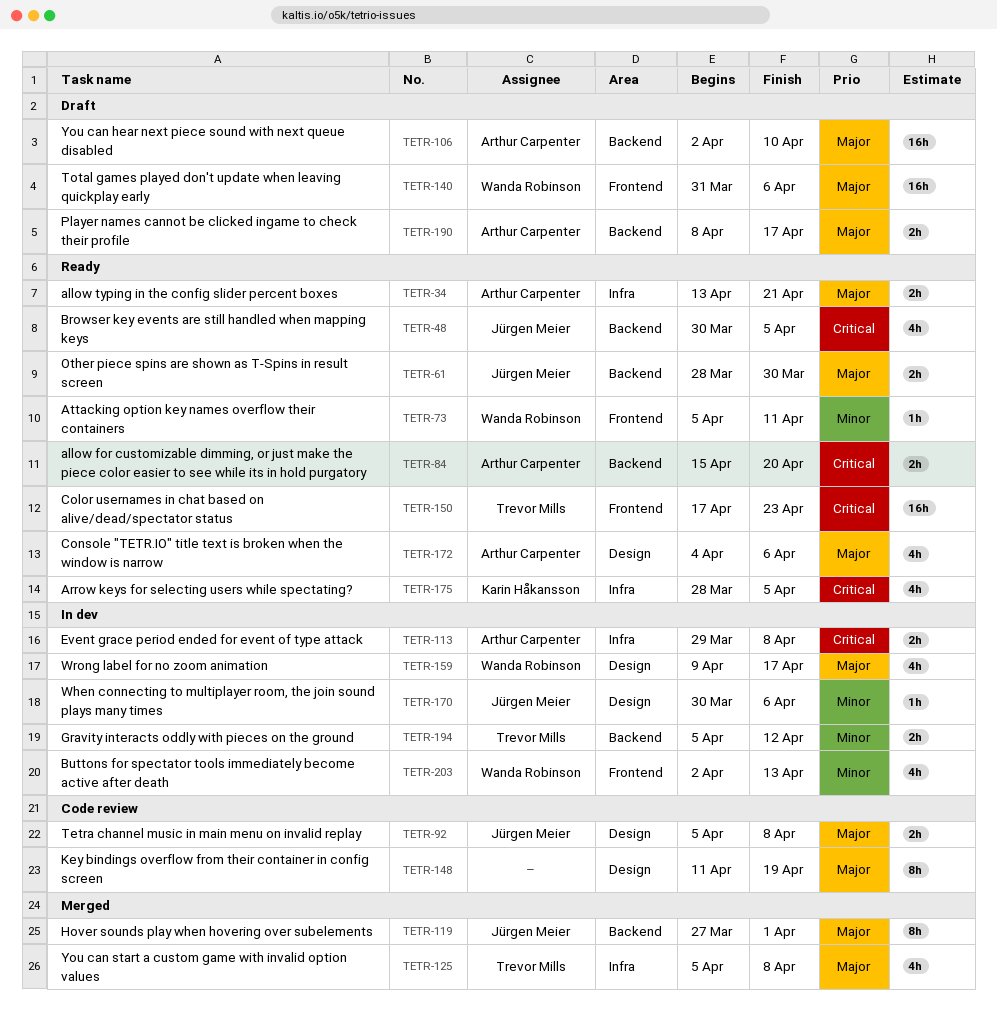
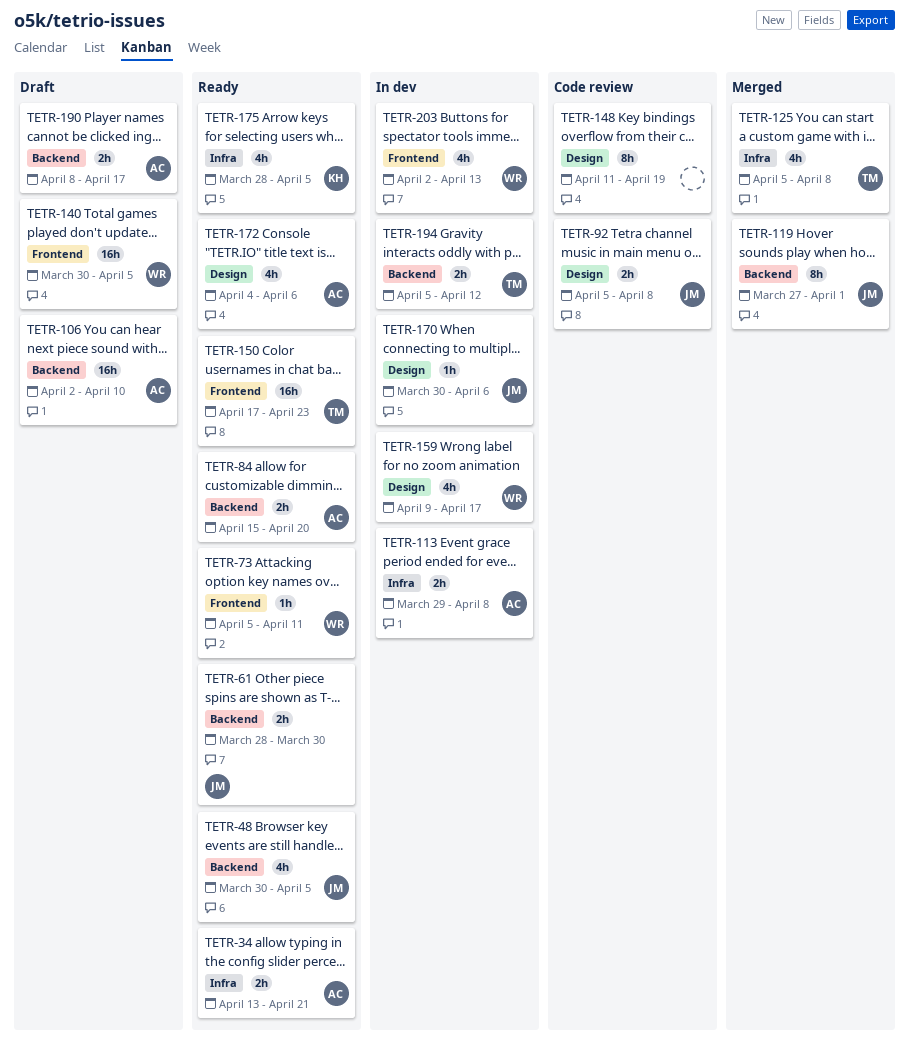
TETR-140, start: Mar 31 -> Mar 30
TETR-140, due: Apr 6 -> Apr 5

